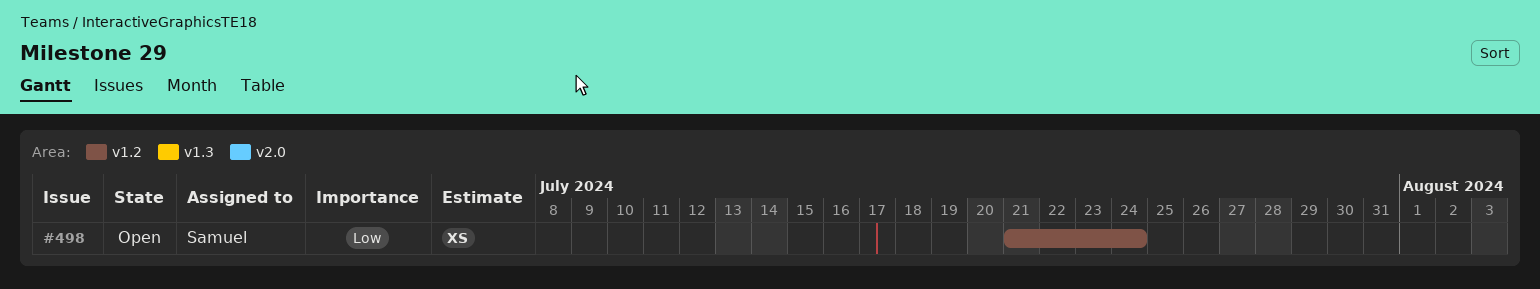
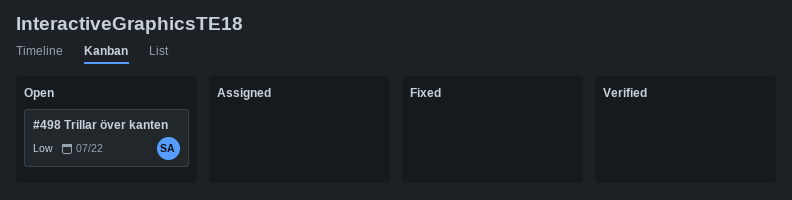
#498, due: Jul 24 -> Jul 22

